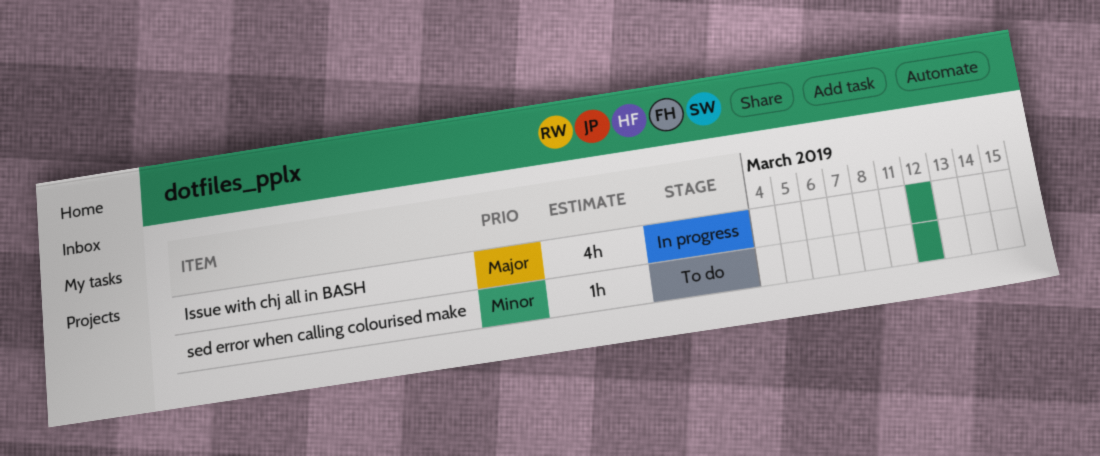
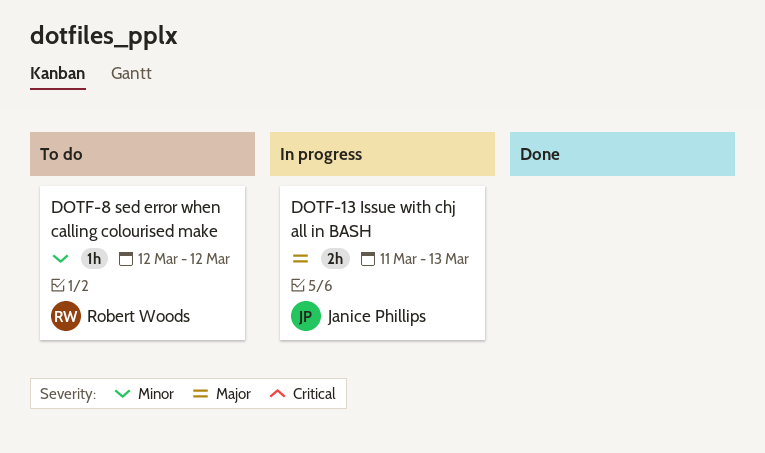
Issue with chj all in BASH, estimate: 4h -> 2h
Issue with chj all in BASH, start: Mar 12 -> Mar 11
Issue with chj all in BASH, due: Mar 12 -> Mar 13

